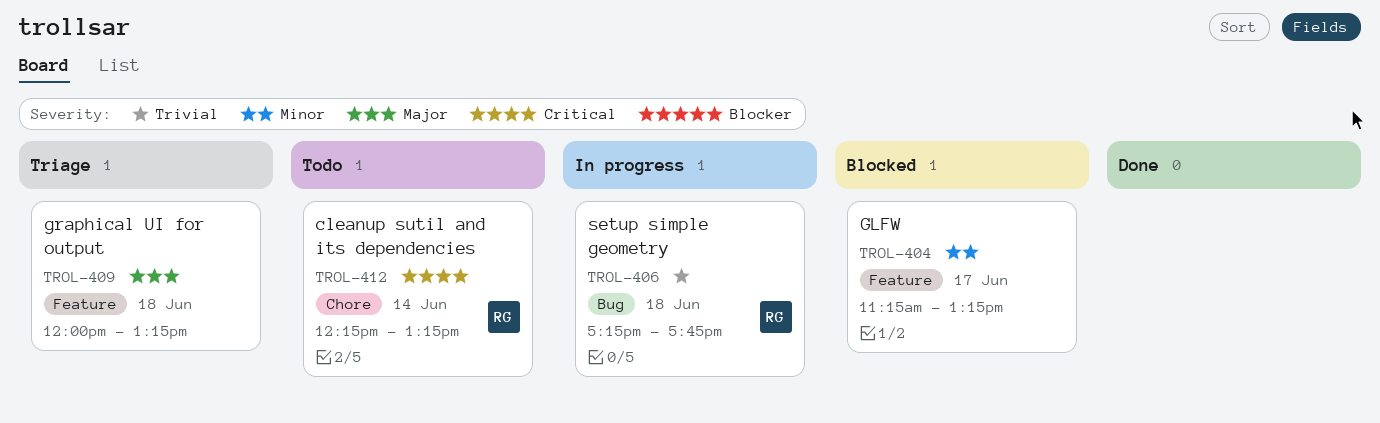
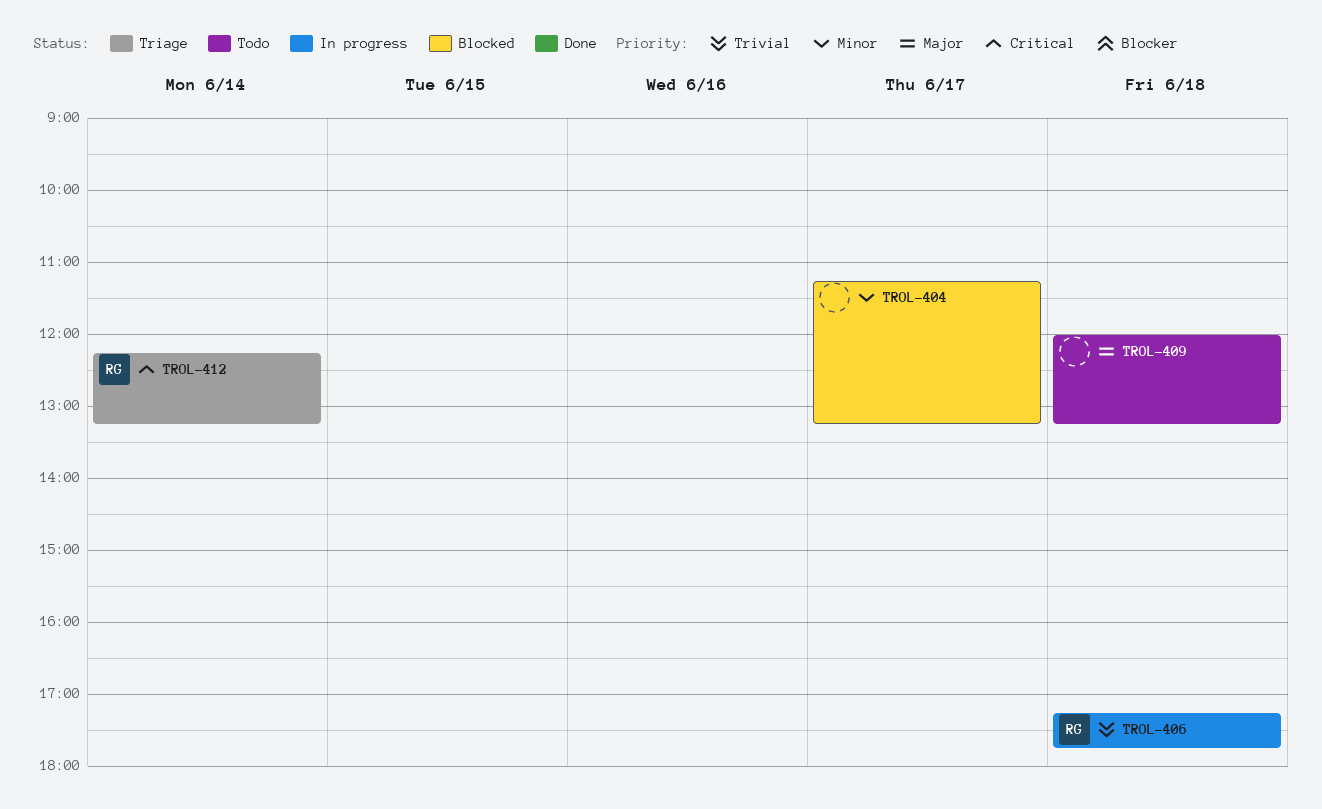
TROL-409, status: Triage -> Todo
TROL-412, status: Todo -> Triage

